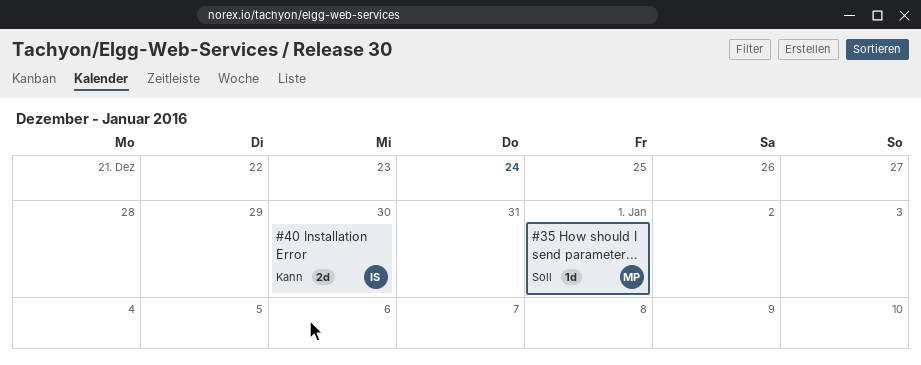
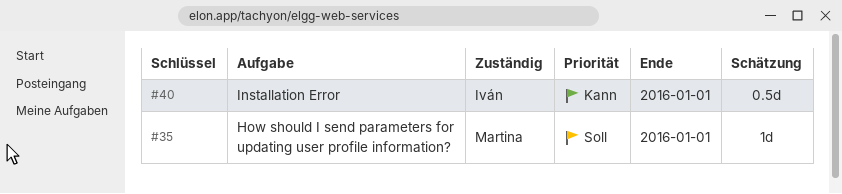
#40, estimate: 2d -> 0.5d
#40, due: Dec 30 -> Jan 1

